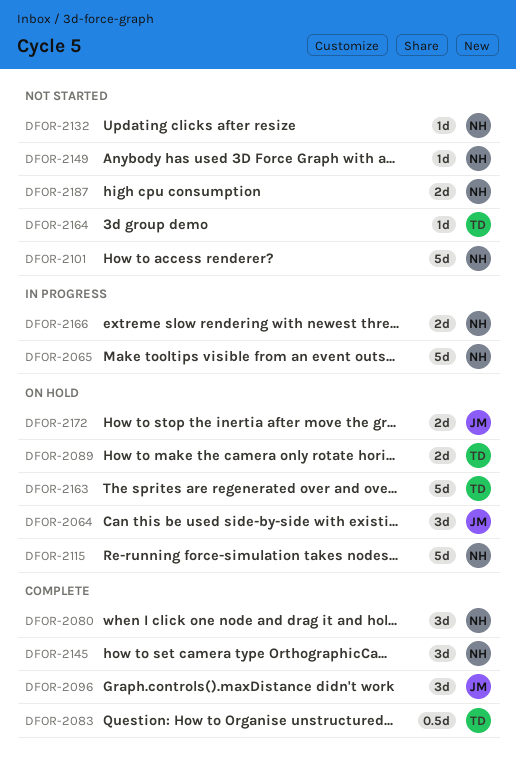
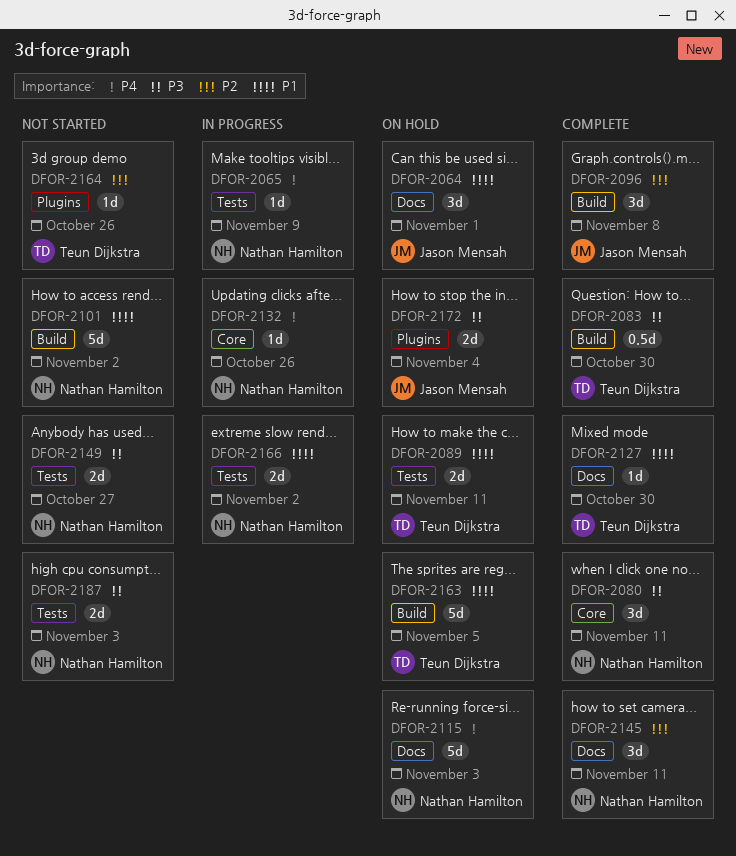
DFOR-2065, estimate: 5d -> 1d
DFOR-2127: none -> present
DFOR-2132, status: Not started -> In progress
DFOR-2149, estimate: 1d -> 2d

